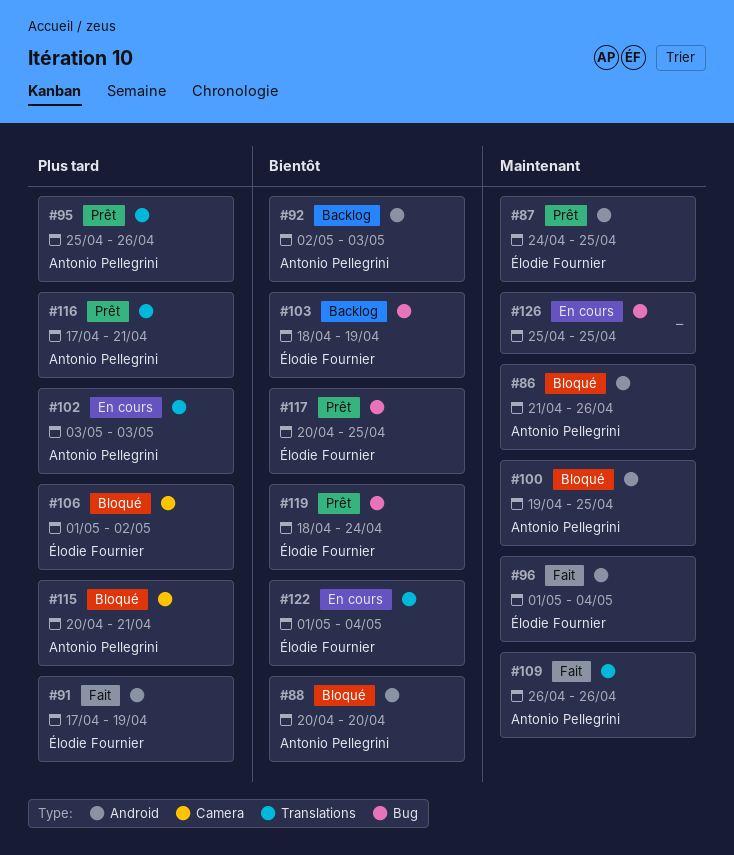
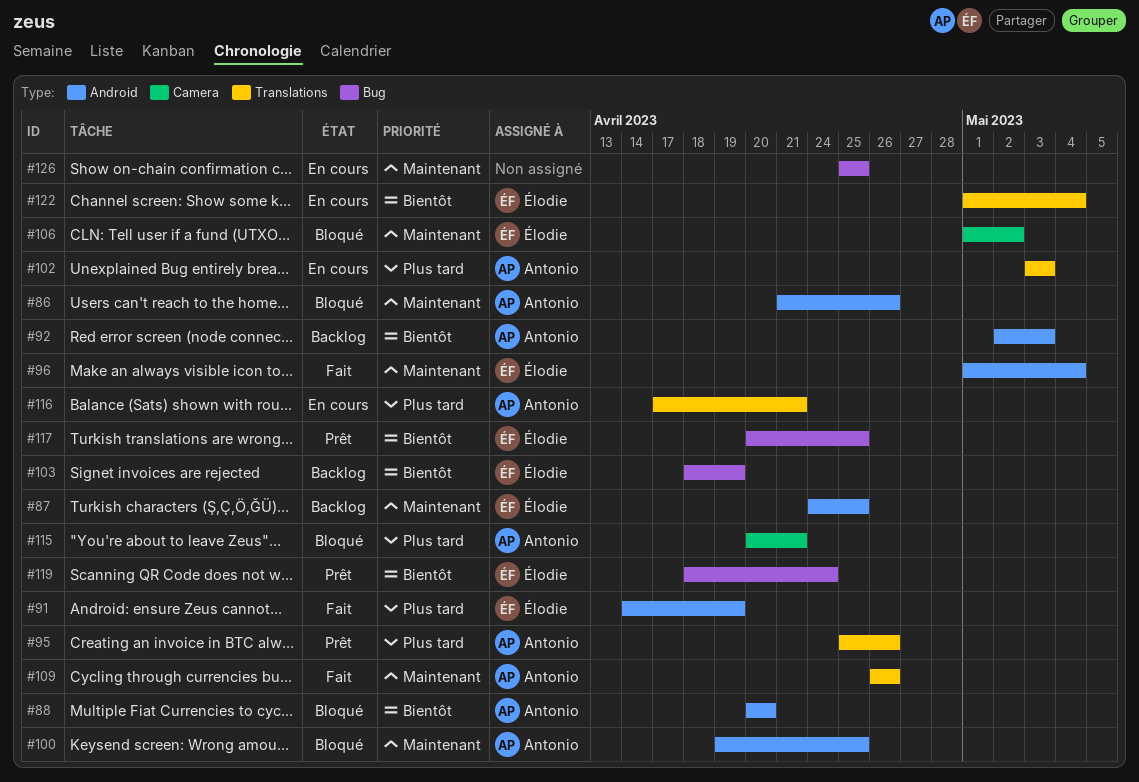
#87, status: Prêt -> Backlog
#91, start: Apr 17 -> Apr 14
#106, priority: Plus tard -> Maintenant
#116, status: Prêt -> En cours

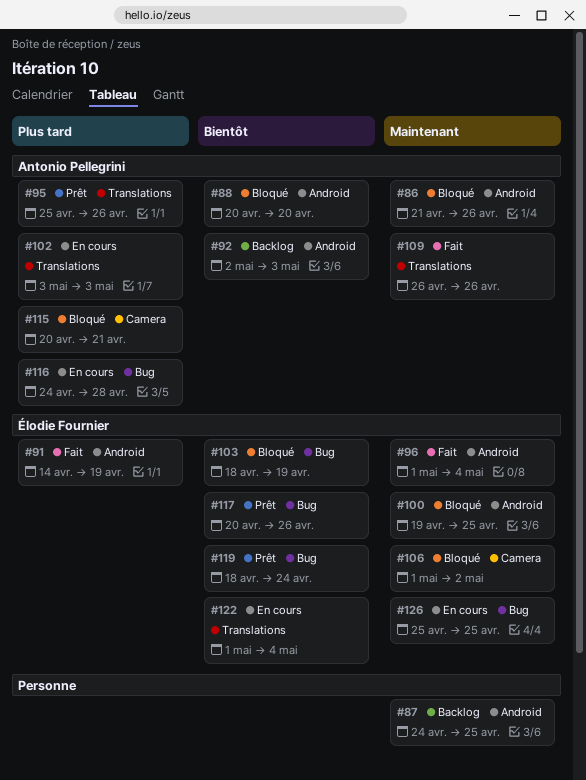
#87, owner: Élodie Fournier -> none
#100, owner: Antonio Pellegrini -> Élodie Fournier
#103, status: Backlog -> Bloqué
#116, label: Translations -> Bug
#116, start: Apr 17 -> Apr 24
#116, due: Apr 21 -> Apr 28
#117, due: Apr 25 -> Apr 26
#126, owner: none -> Élodie Fournier

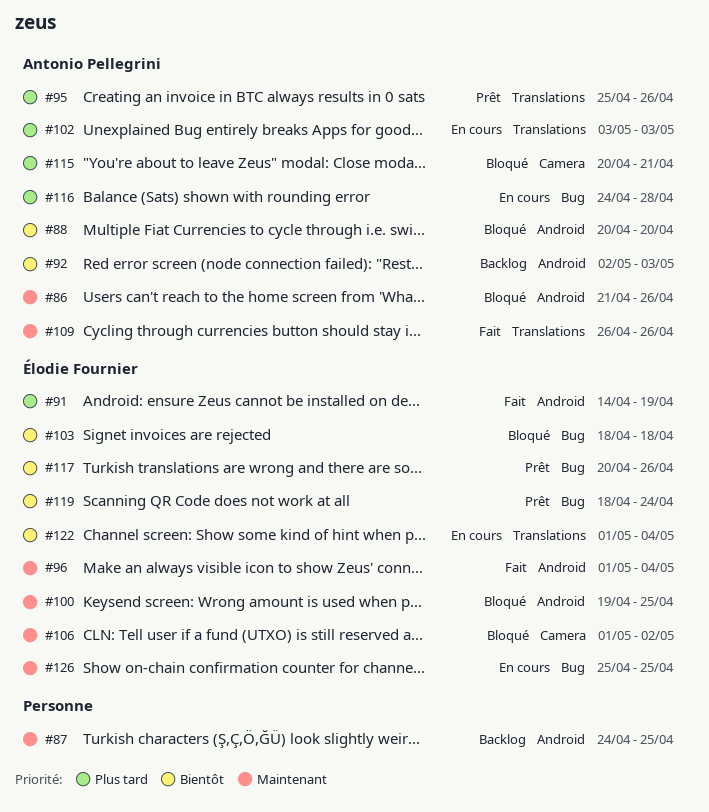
#103, due: Apr 19 -> Apr 18

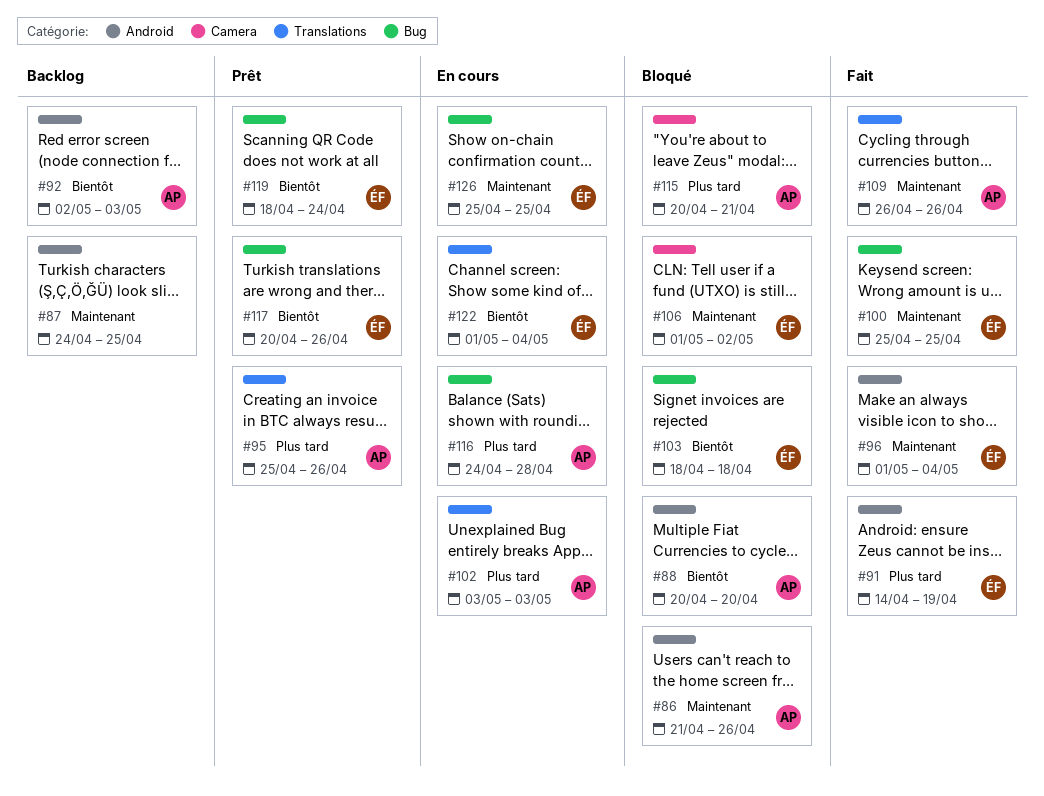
#100, status: Bloqué -> Fait
#100, label: Android -> Bug
#100, start: Apr 19 -> Apr 25

